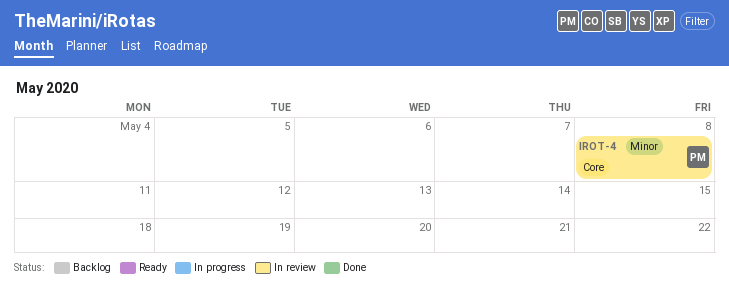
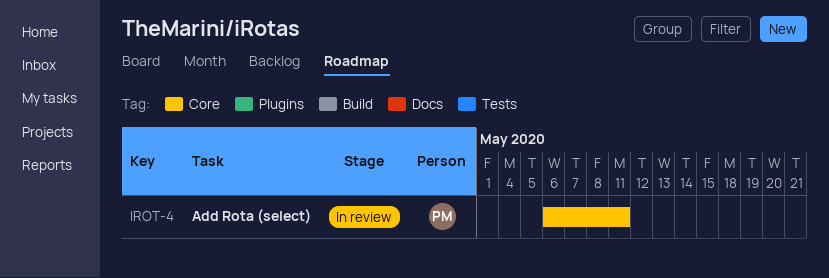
IROT-4, due: May 8 -> May 11

